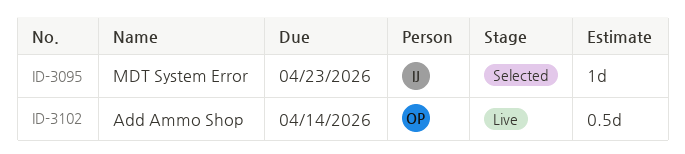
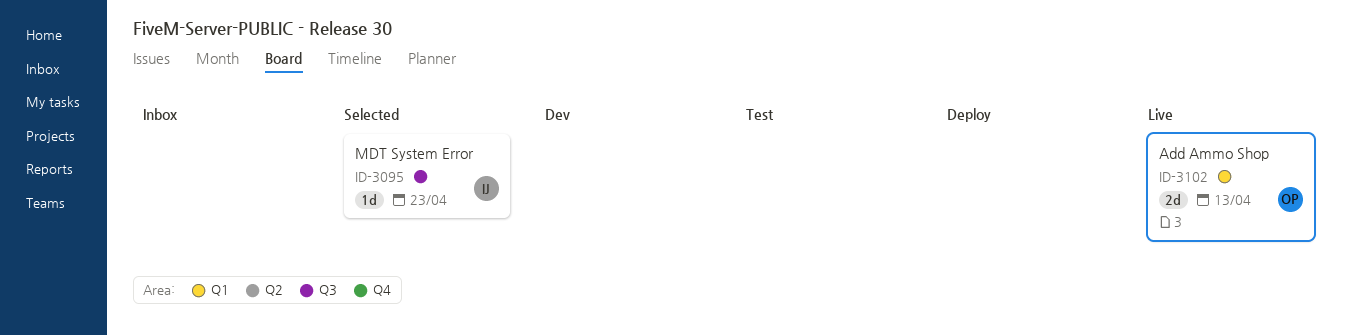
ID-3102, estimate: 0.5d -> 2d
ID-3102, due: Apr 14 -> Apr 13

